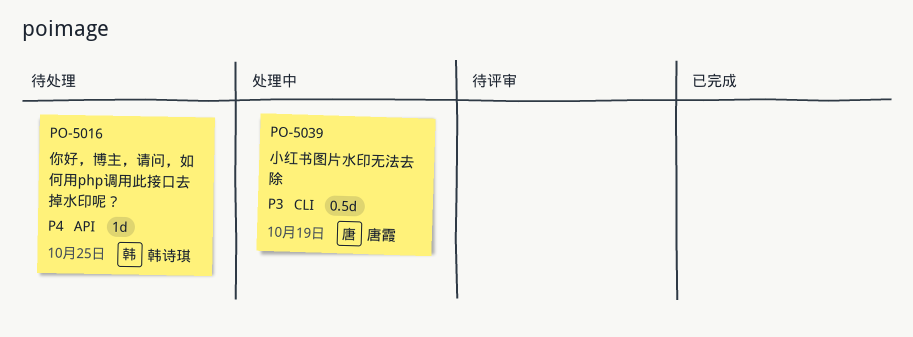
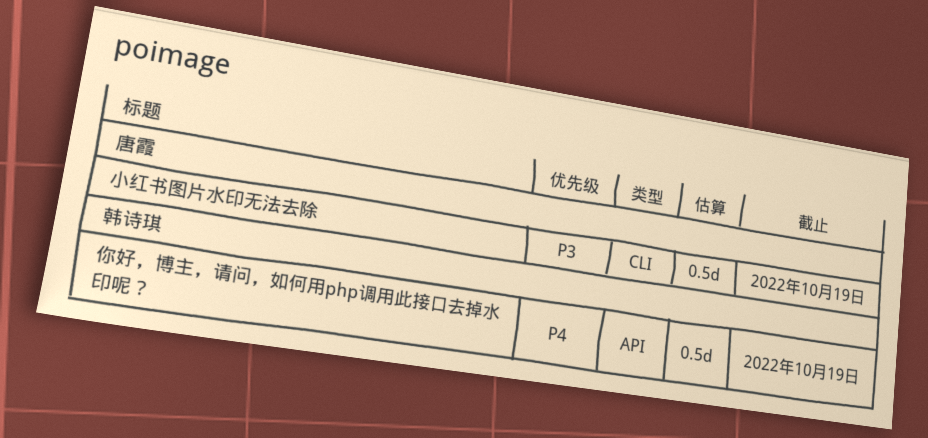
你好，博主，请问，如何用php调用此接口去掉水印呢？, estimate: 1d -> 0.5d
你好，博主，请问，如何用php调用此接口去掉水印呢？, due: Oct 25 -> Oct 19

